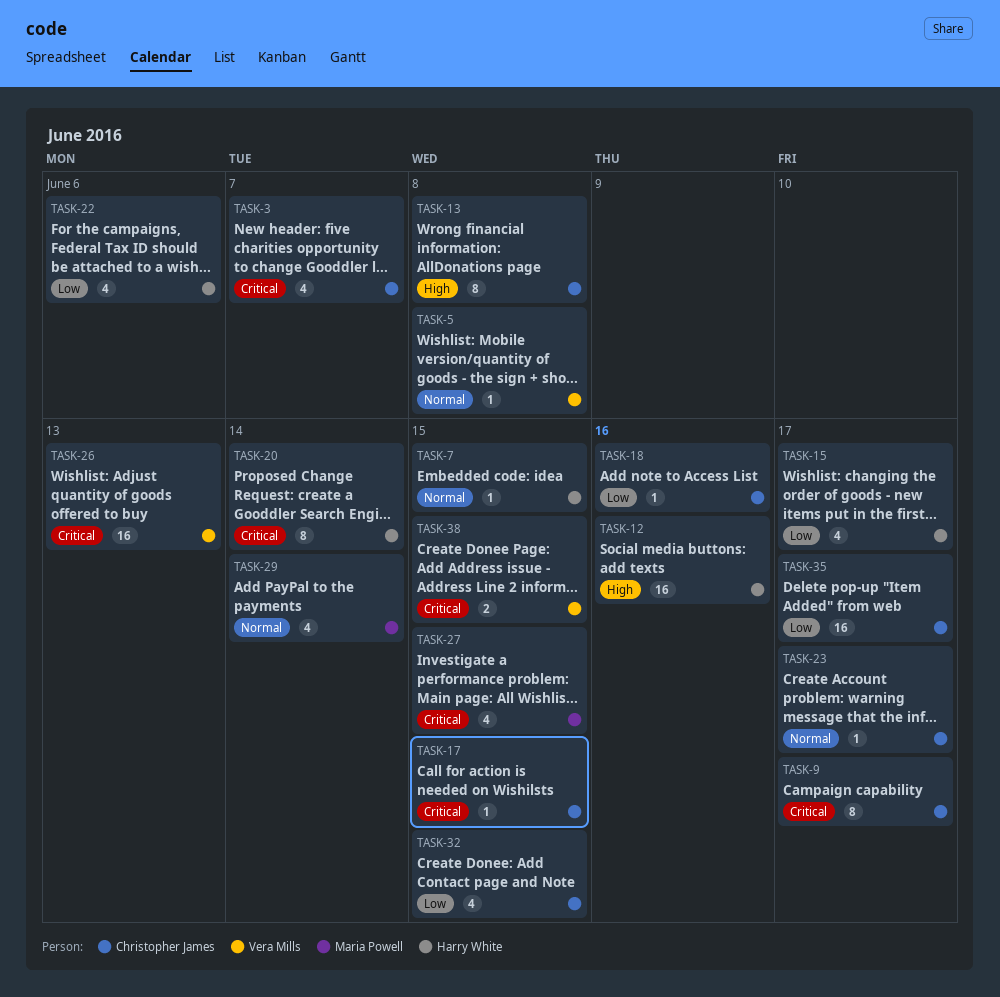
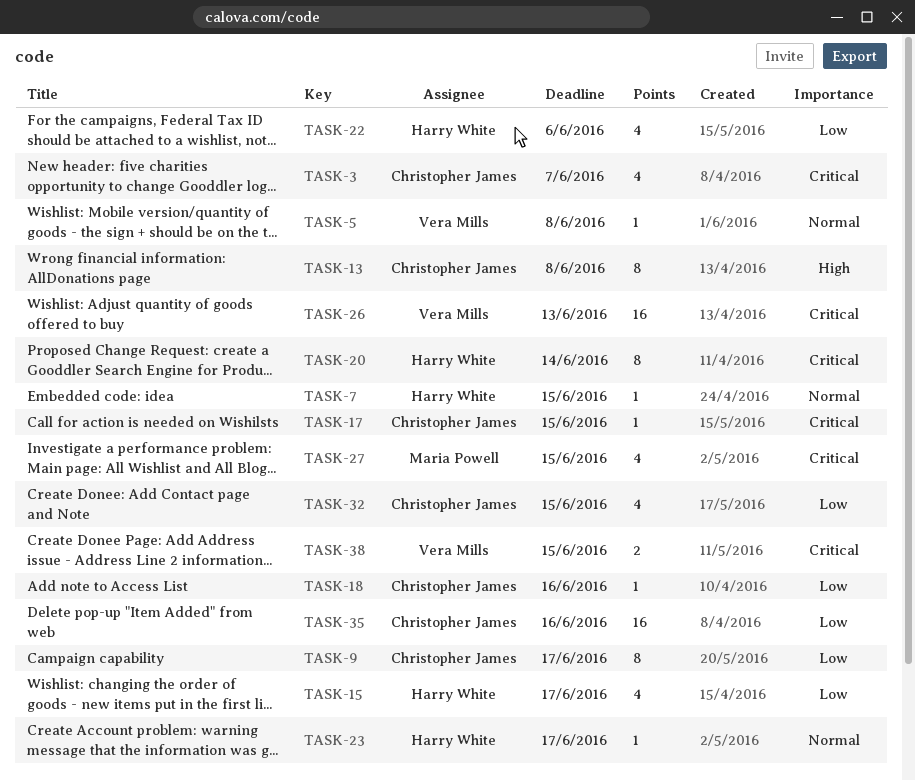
TASK-9, priority: Critical -> Low
TASK-12: present -> none
TASK-23, owner: Christopher James -> Harry White
TASK-29: present -> none
TASK-35, due: Jun 17 -> Jun 16

